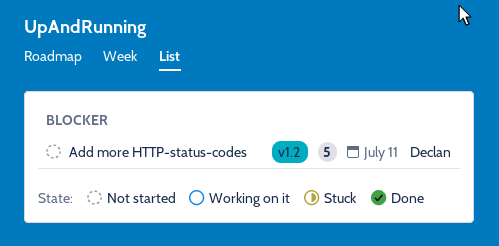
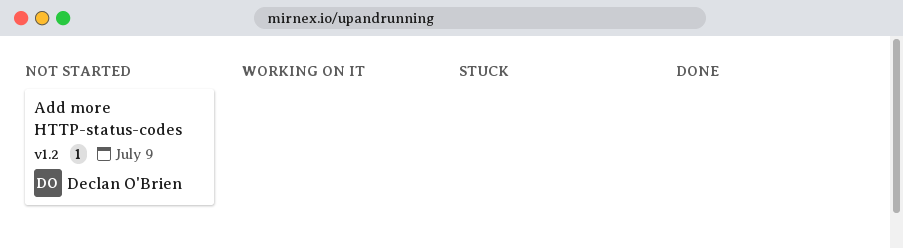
Add more HTTP-status-codes, estimate: 5 -> 1
Add more HTTP-status-codes, due: Jul 11 -> Jul 9

